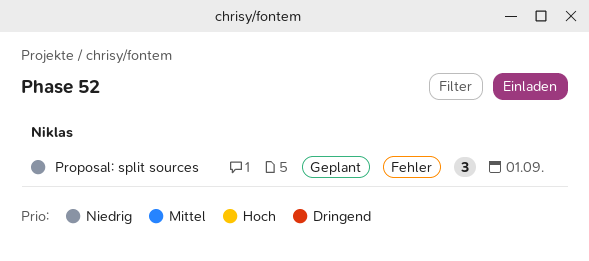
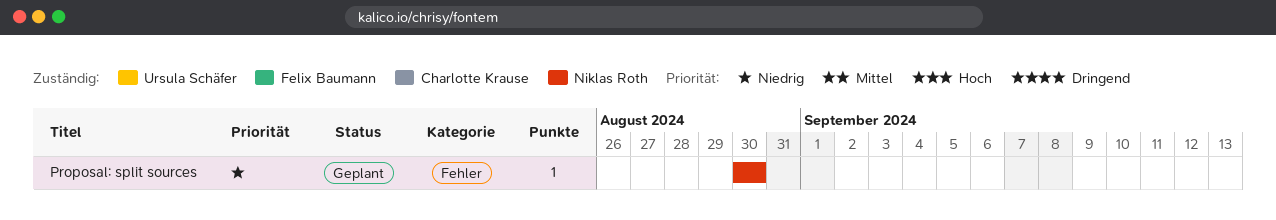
Proposal: split sources, estimate: 3 -> 1
Proposal: split sources, due: Sep 1 -> Aug 30

